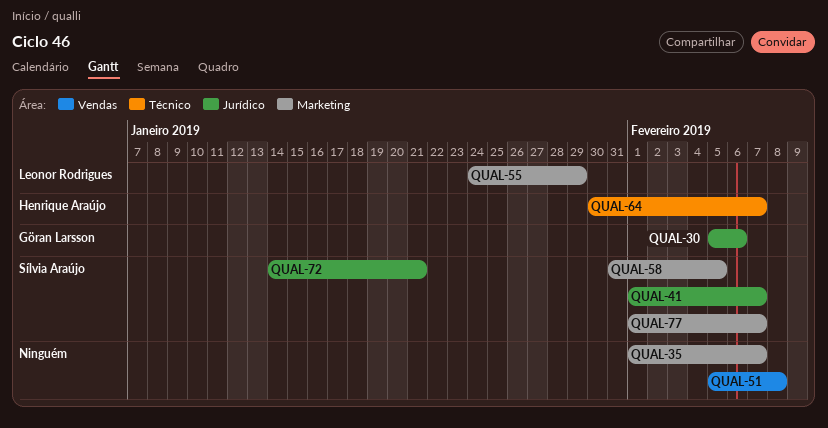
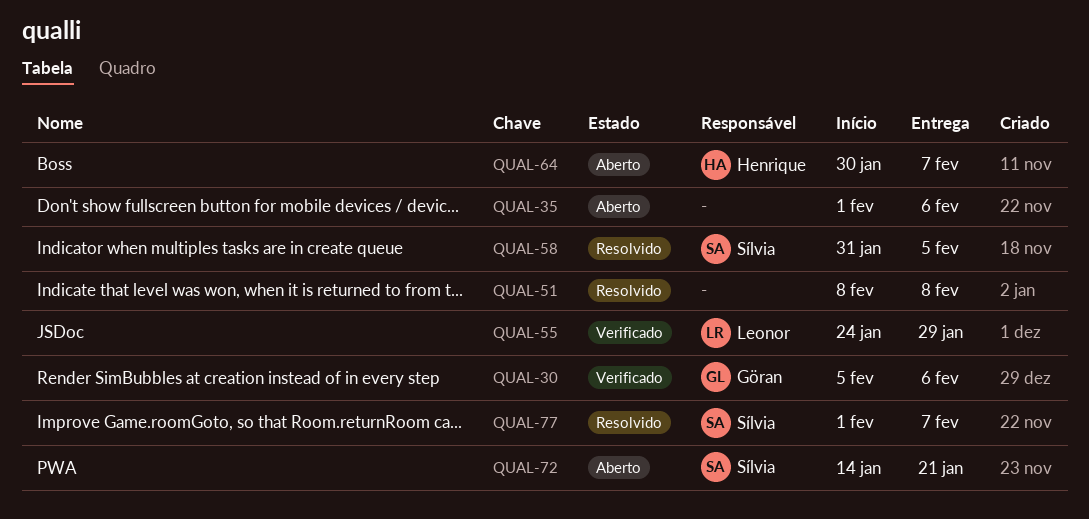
QUAL-35, due: Feb 7 -> Feb 6
QUAL-41: present -> none
QUAL-51, start: Feb 5 -> Feb 8

